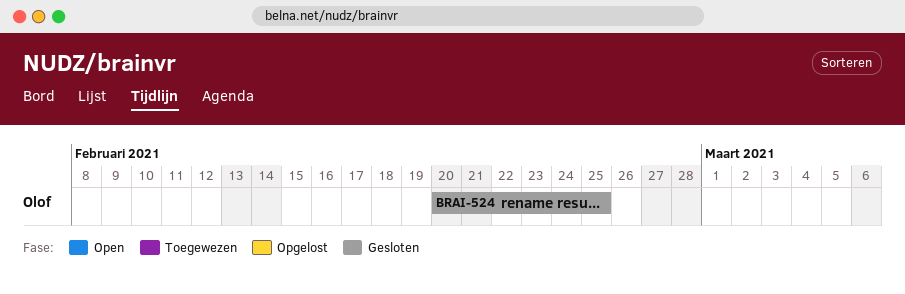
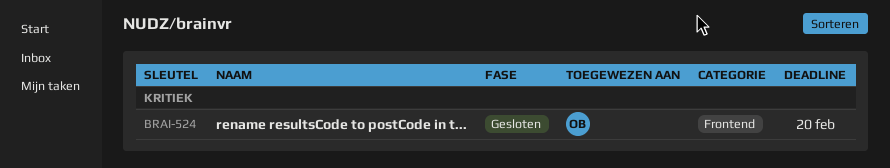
BRAI-524, due: Feb 25 -> Feb 20

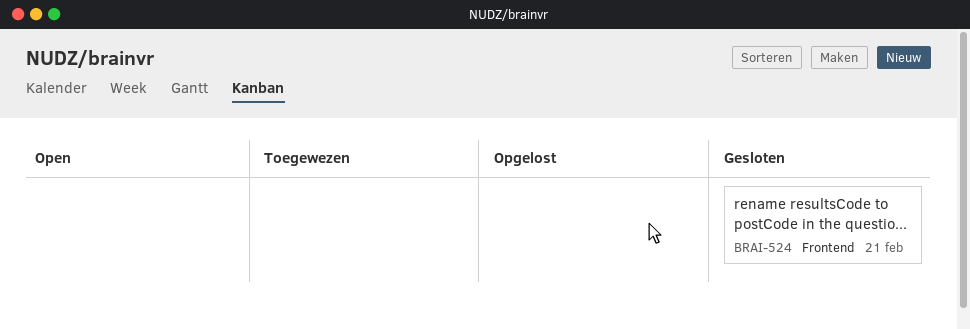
BRAI-524, due: Feb 20 -> Feb 21

